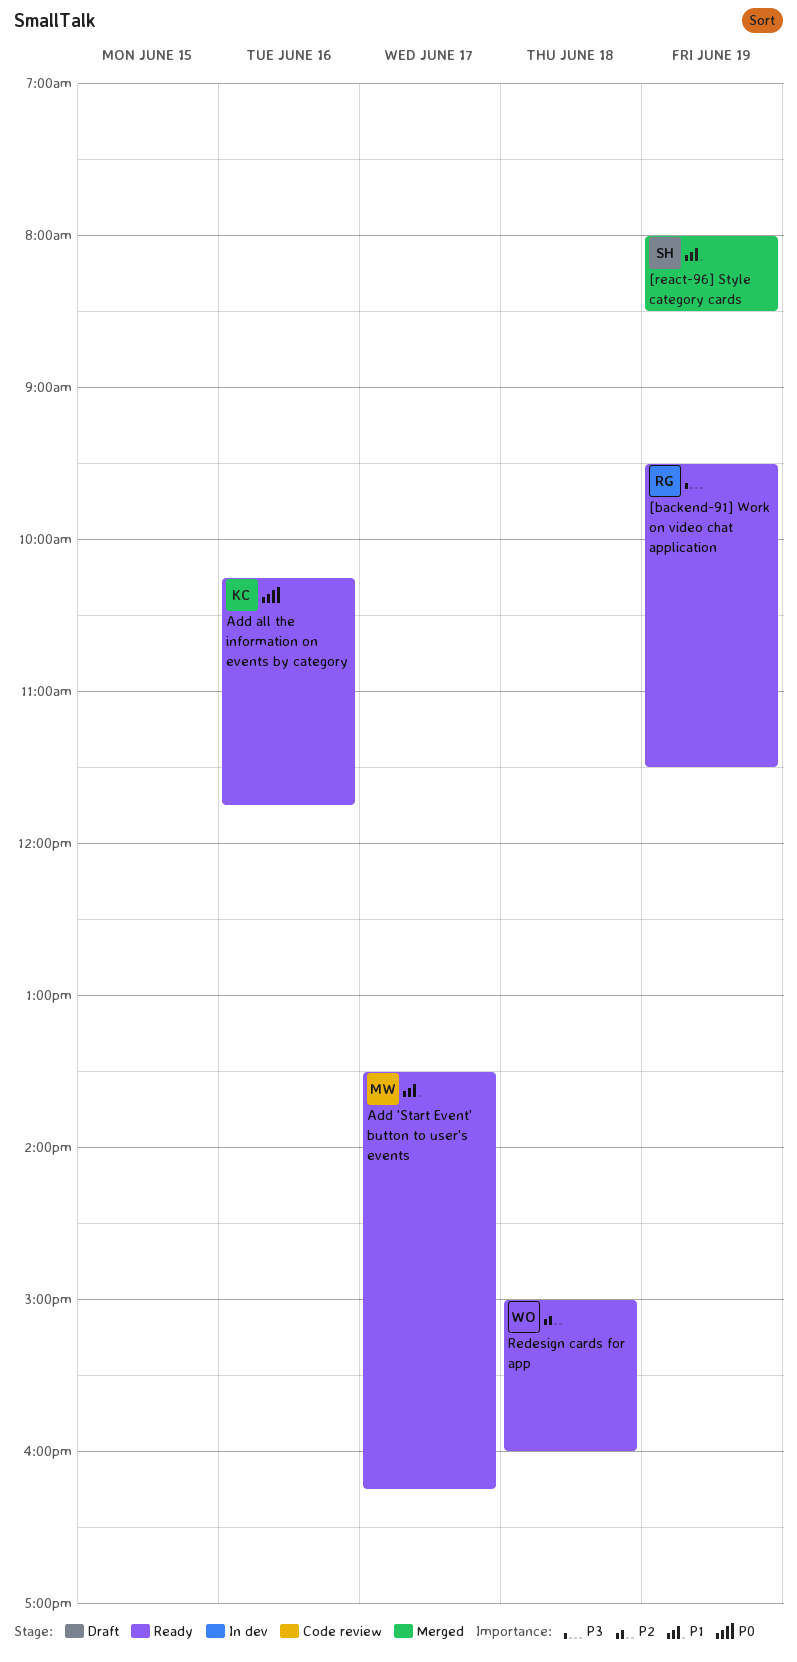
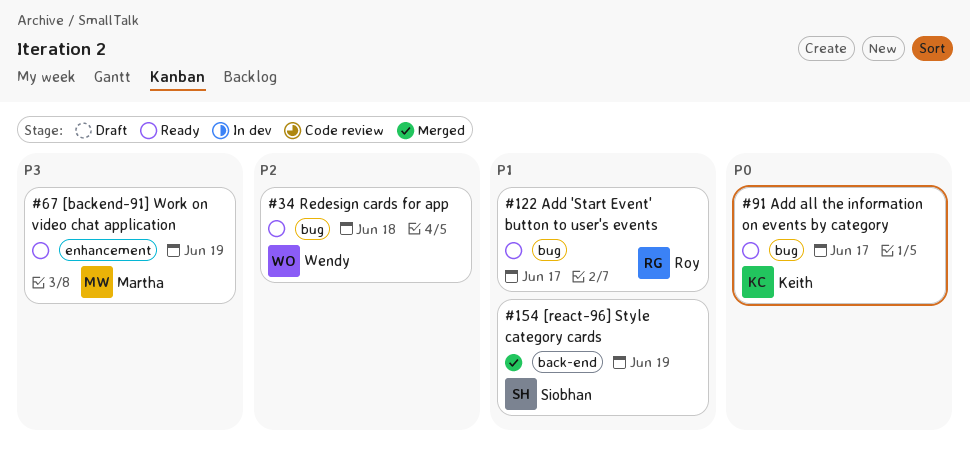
[backend-91] Work on video chat application, owner: Roy -> Martha
Add 'Start Event' button to user's events, owner: Martha -> Roy
Add all the information on events by category, day: Jun 16 -> Jun 17

